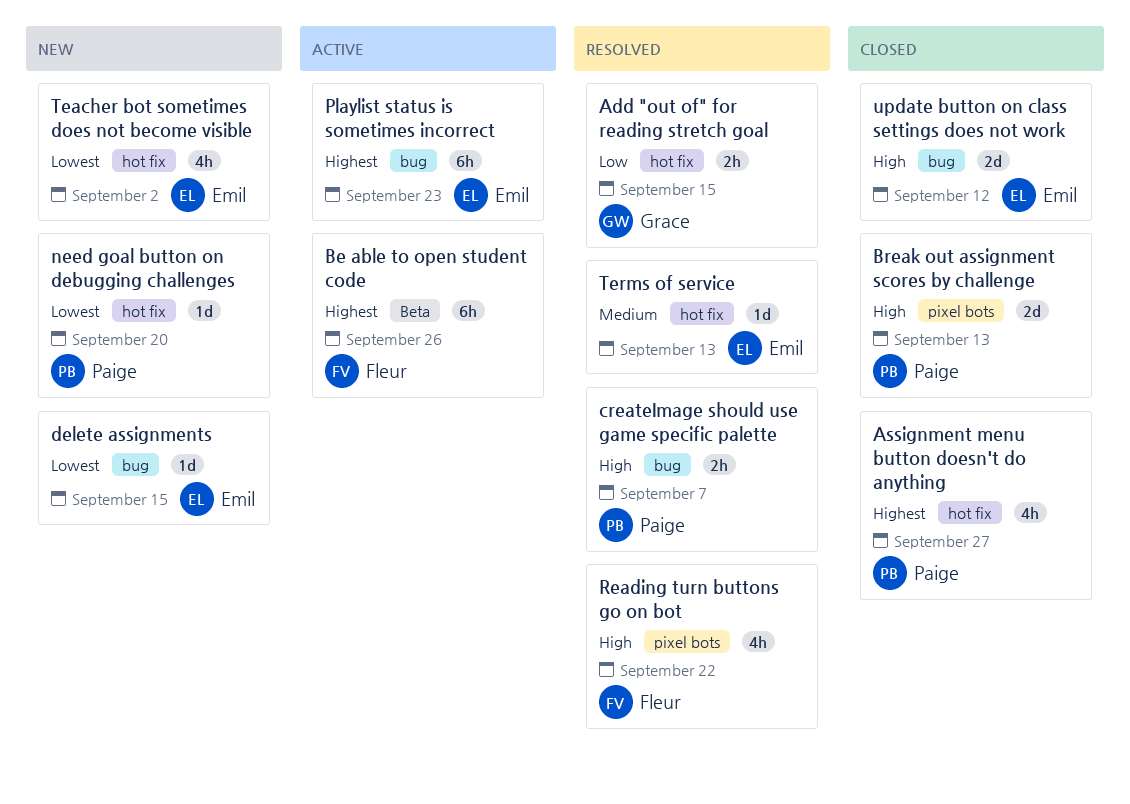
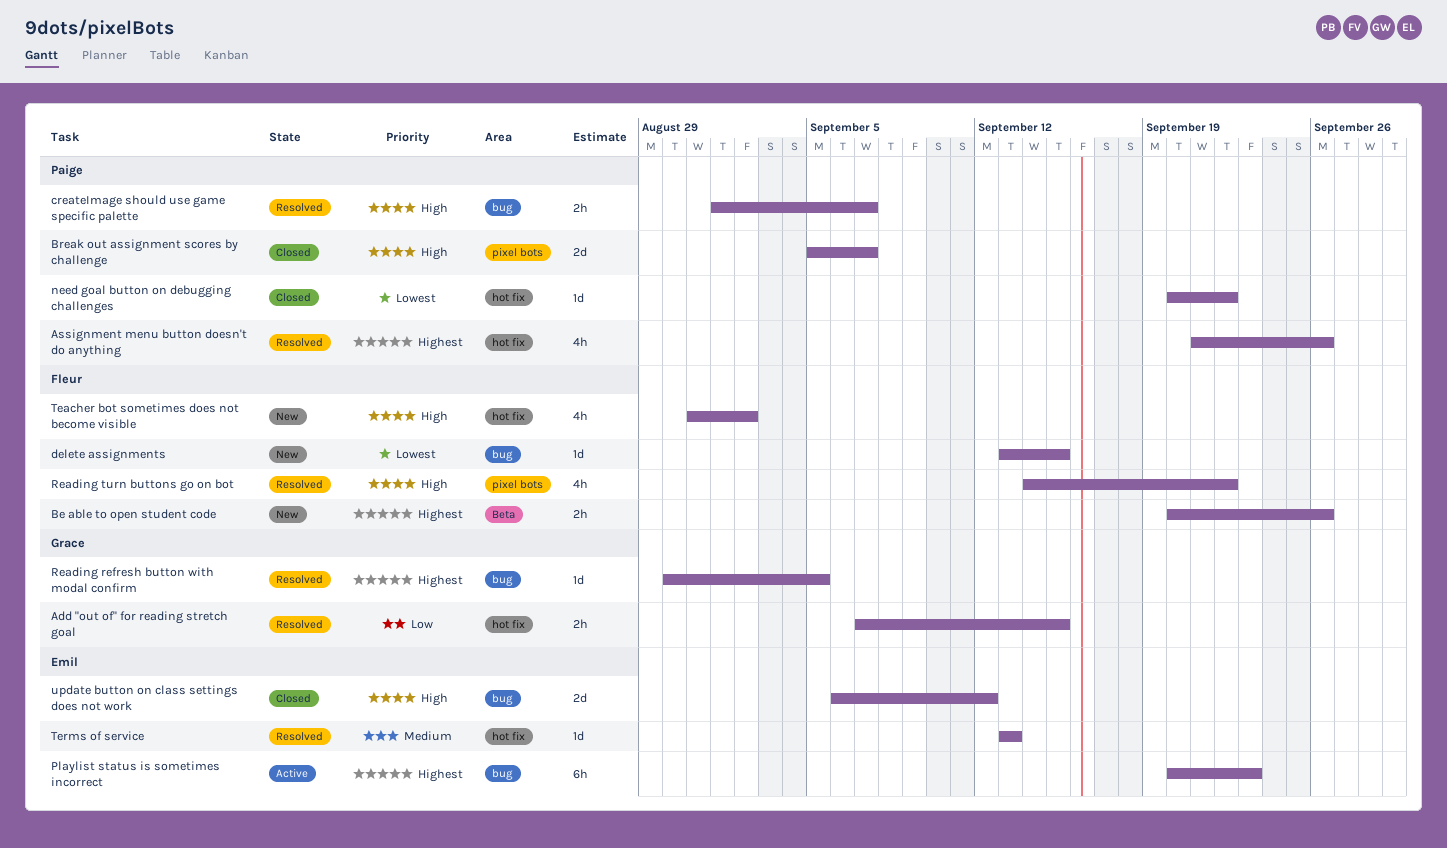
Assignment menu button doesn't do anything, status: Closed -> Resolved
Assignment menu button doesn't do anything, due: Sep 27 -> Sep 26
Be able to open student code, status: Active -> New
Be able to open student code, estimate: 6h -> 2h
Break out assignment scores by challenge, due: Sep 13 -> Sep 7
delete assignments, owner: Emil -> Fleur
need goal button on debugging challenges, status: New -> Closed
need goal button on debugging challenges, due: Sep 20 -> Sep 22
Reading refresh button with modal confirm: none -> present
Teacher bot sometimes does not become visible, owner: Emil -> Fleur
Teacher bot sometimes does not become visible, priority: Lowest -> High

